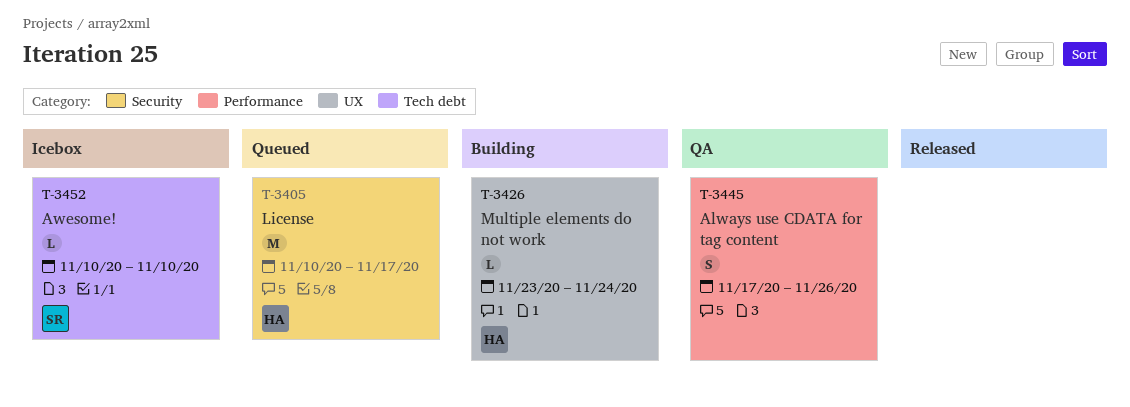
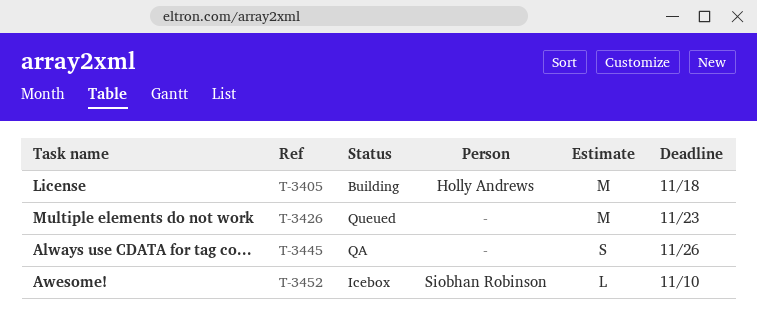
T-3405, status: Queued -> Building
T-3405, due: Nov 17 -> Nov 18
T-3426, status: Building -> Queued
T-3426, owner: Holly Andrews -> none
T-3426, estimate: L -> M
T-3426, due: Nov 24 -> Nov 23

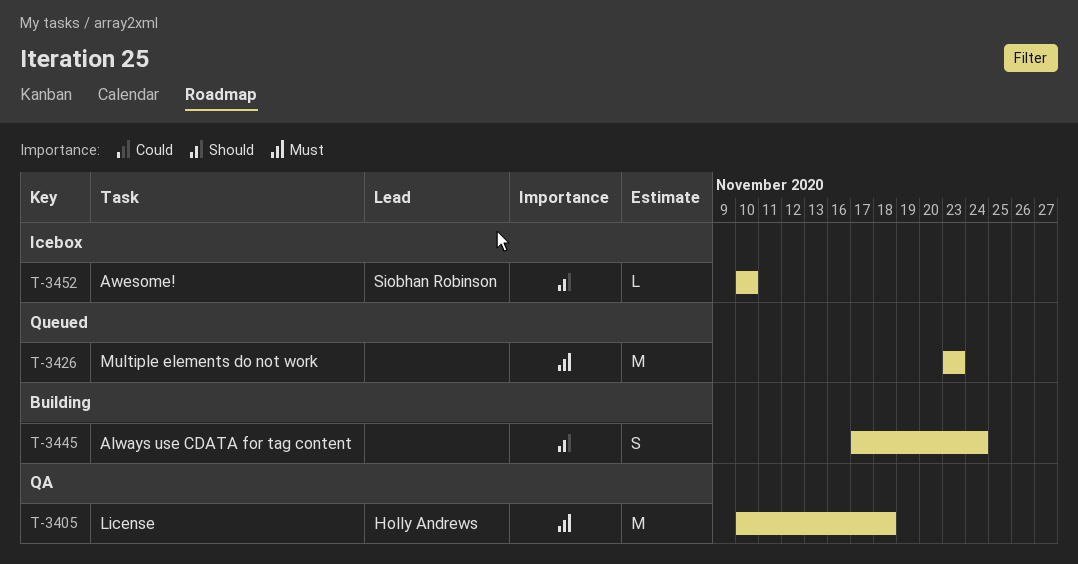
T-3405, status: Building -> QA
T-3445, status: QA -> Building
T-3445, due: Nov 26 -> Nov 24

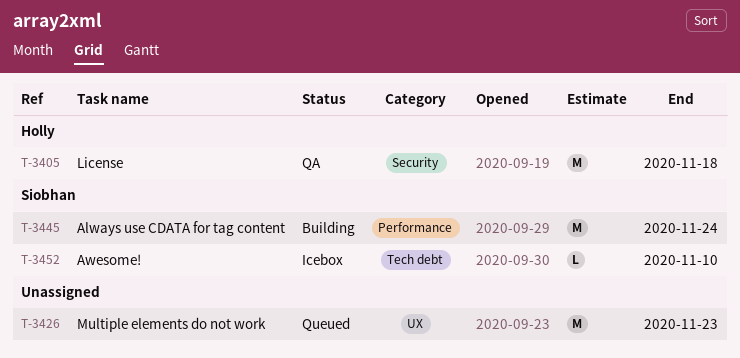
T-3445, owner: none -> Siobhan Robinson
T-3445, estimate: S -> M

